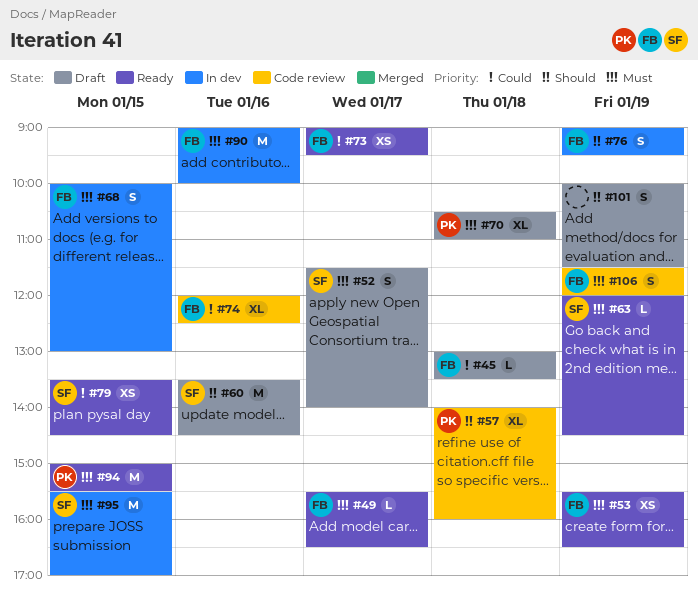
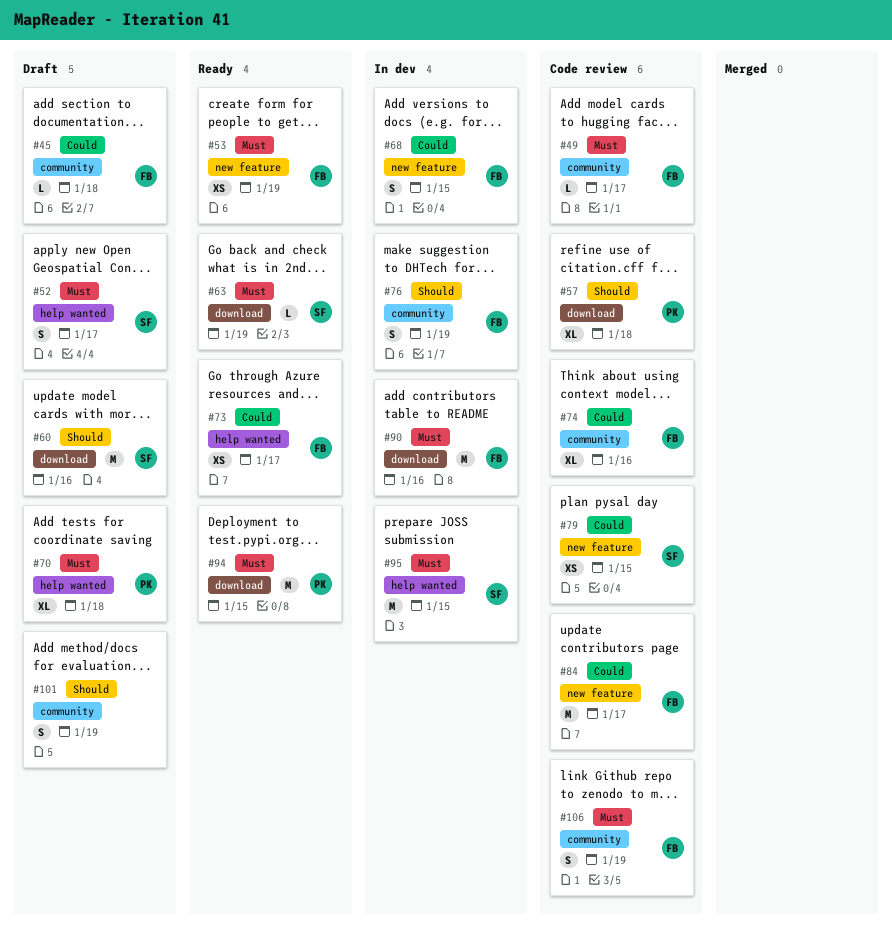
#49, status: Ready -> Code review
#68, priority: Must -> Could
#79, status: Ready -> Code review
#84: none -> present

